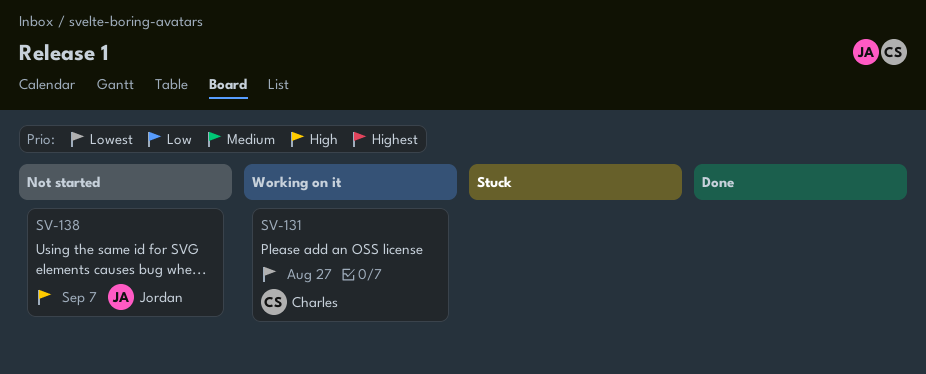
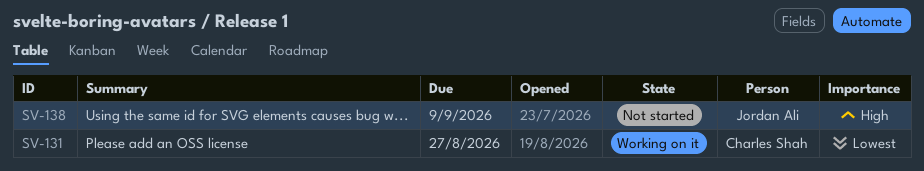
SV-138, due: Sep 7 -> Sep 9

